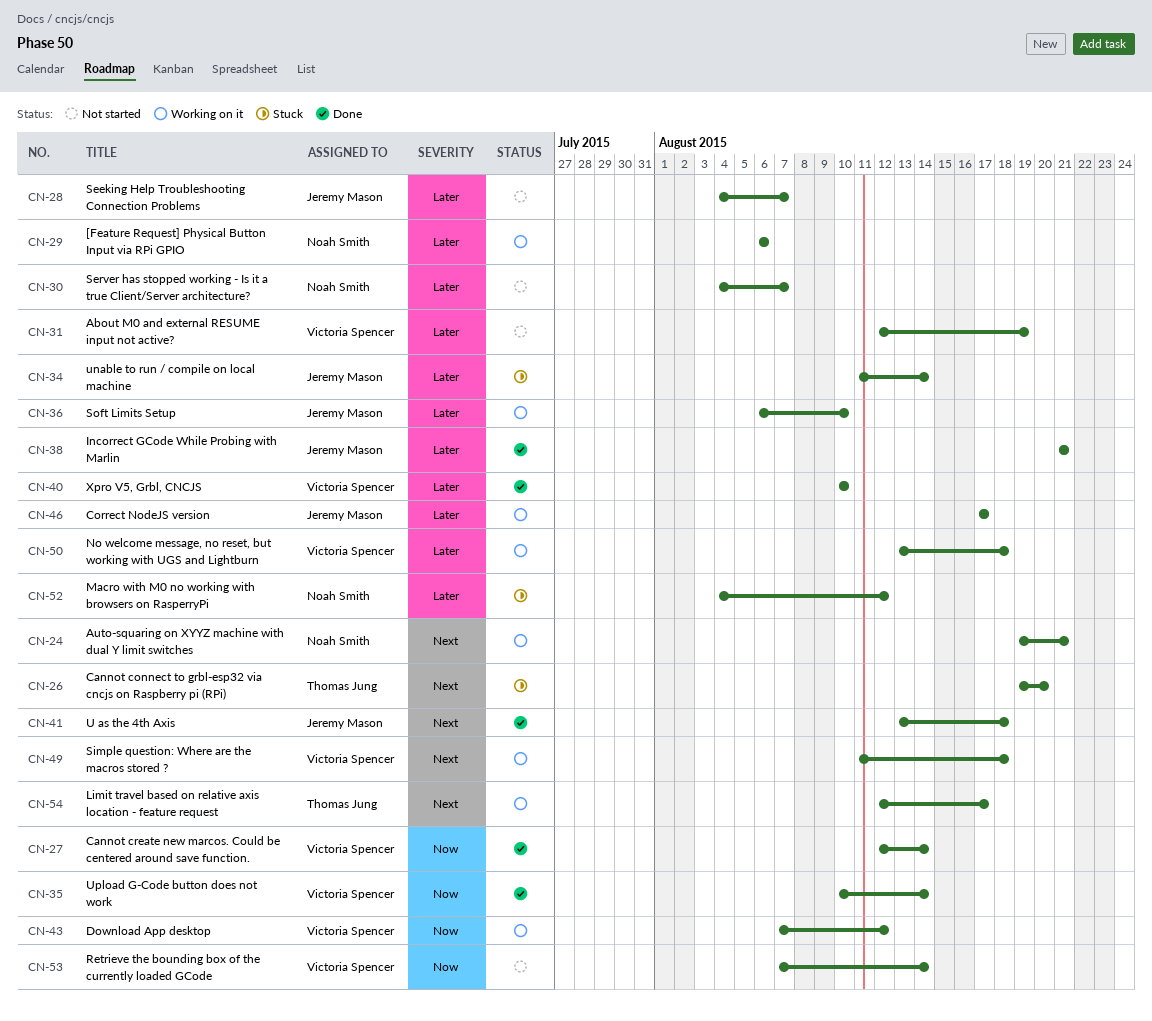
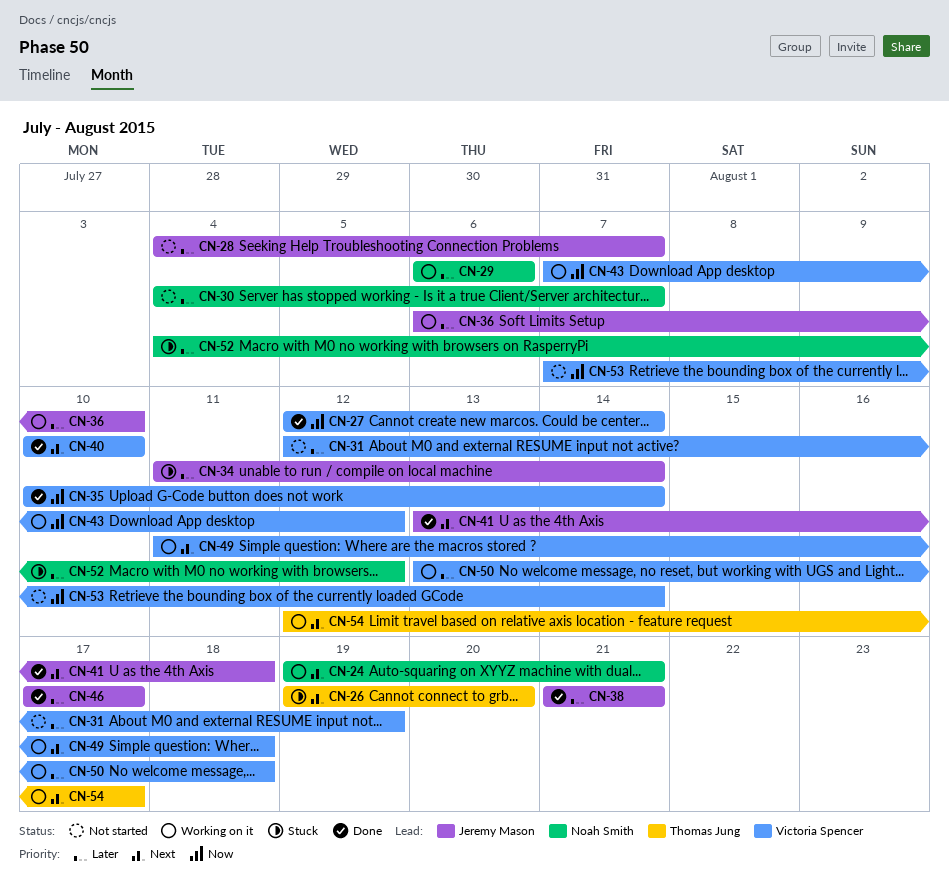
CN-40, priority: Later -> Next
CN-46, status: Working on it -> Done

